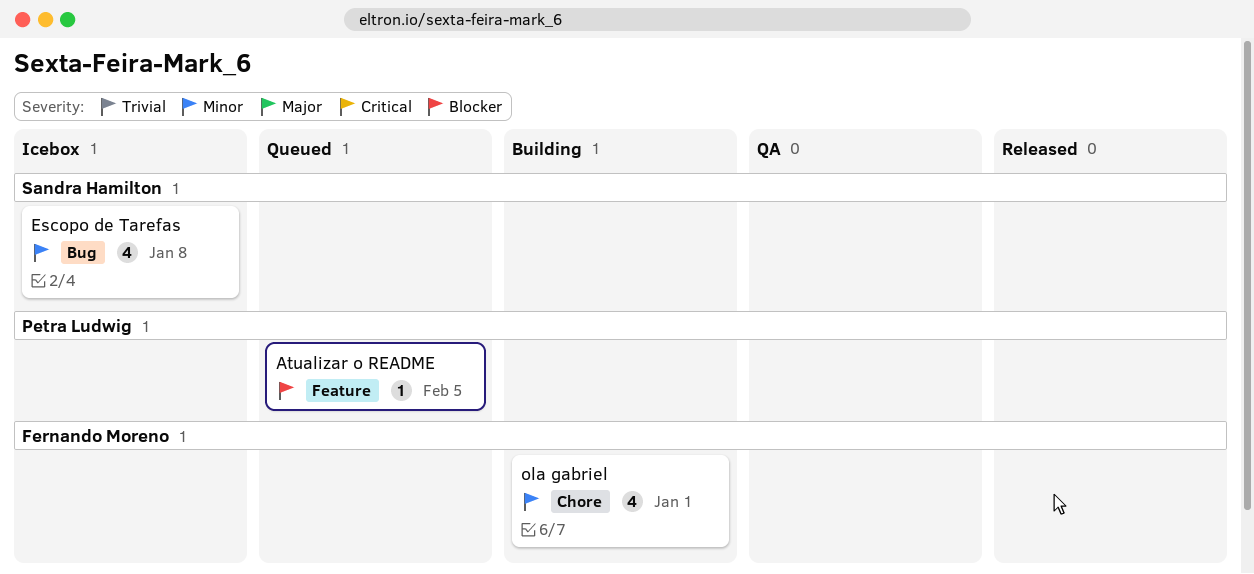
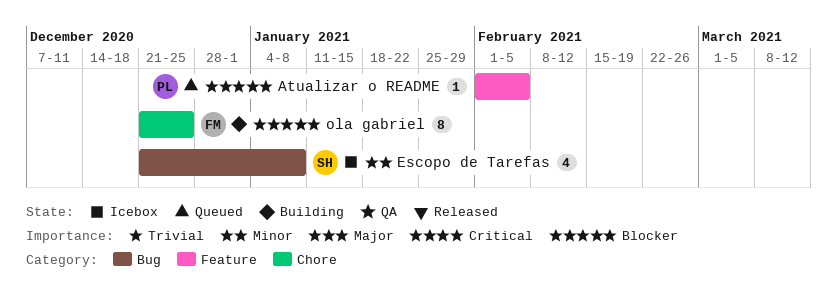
ola gabriel, priority: Minor -> Blocker
ola gabriel, estimate: 4 -> 8
ola gabriel, due: Jan 1 -> Dec 25

